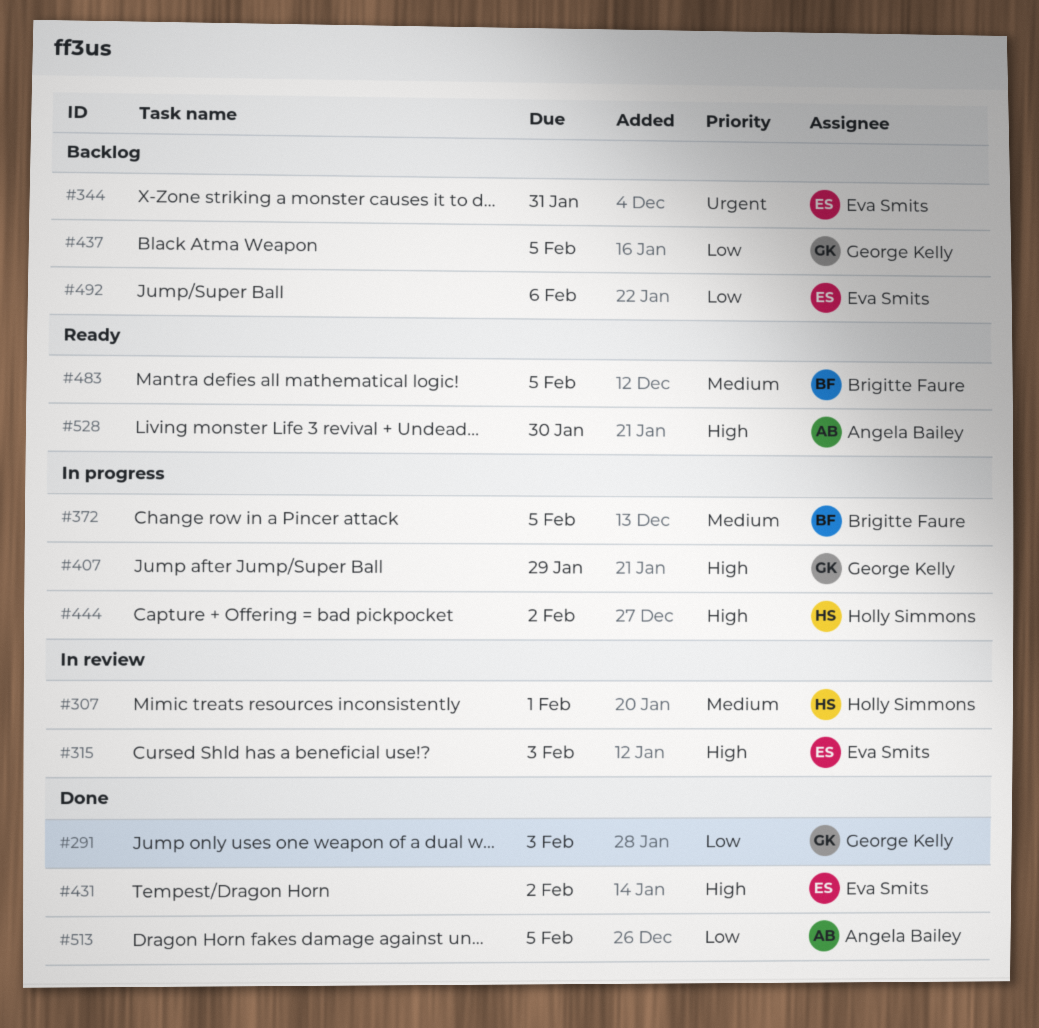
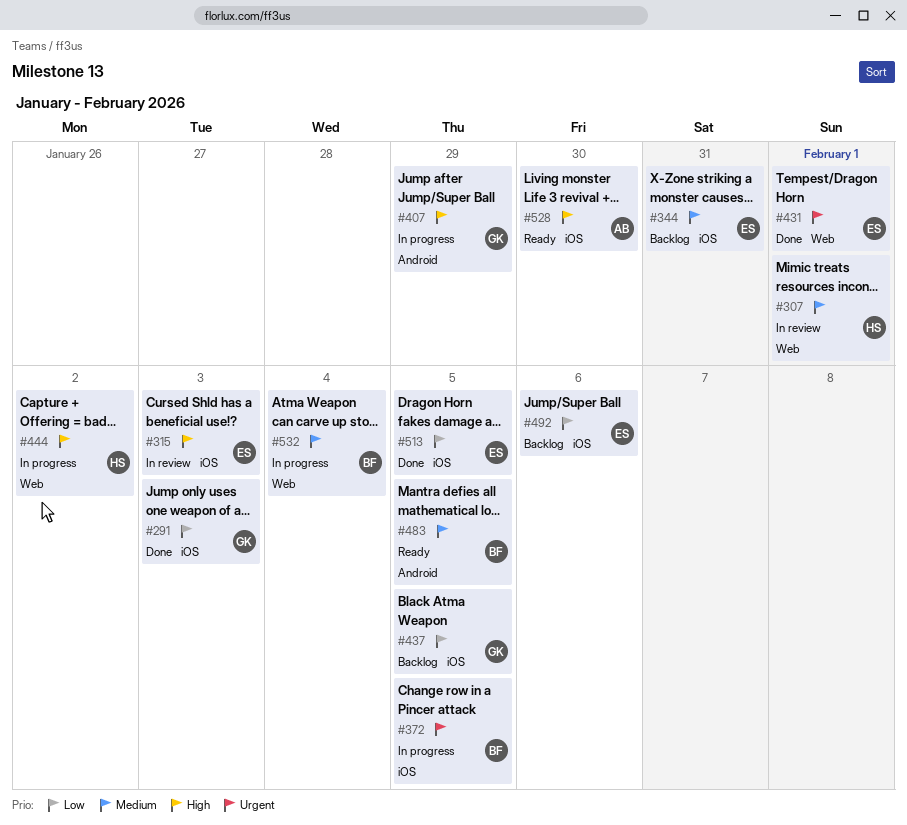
#344, priority: Urgent -> Medium
#372, priority: Medium -> Urgent
#431, priority: High -> Urgent
#431, due: Feb 2 -> Feb 1
#513, owner: Angela Bailey -> Eva Smits
#532: none -> present

